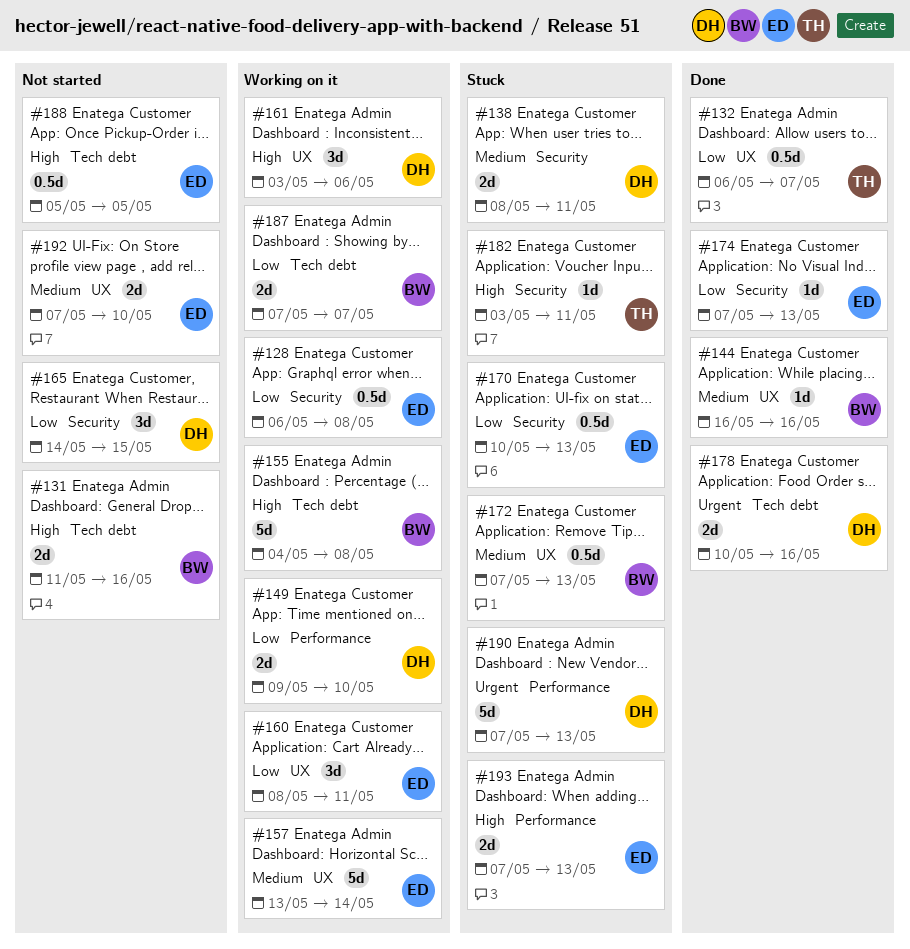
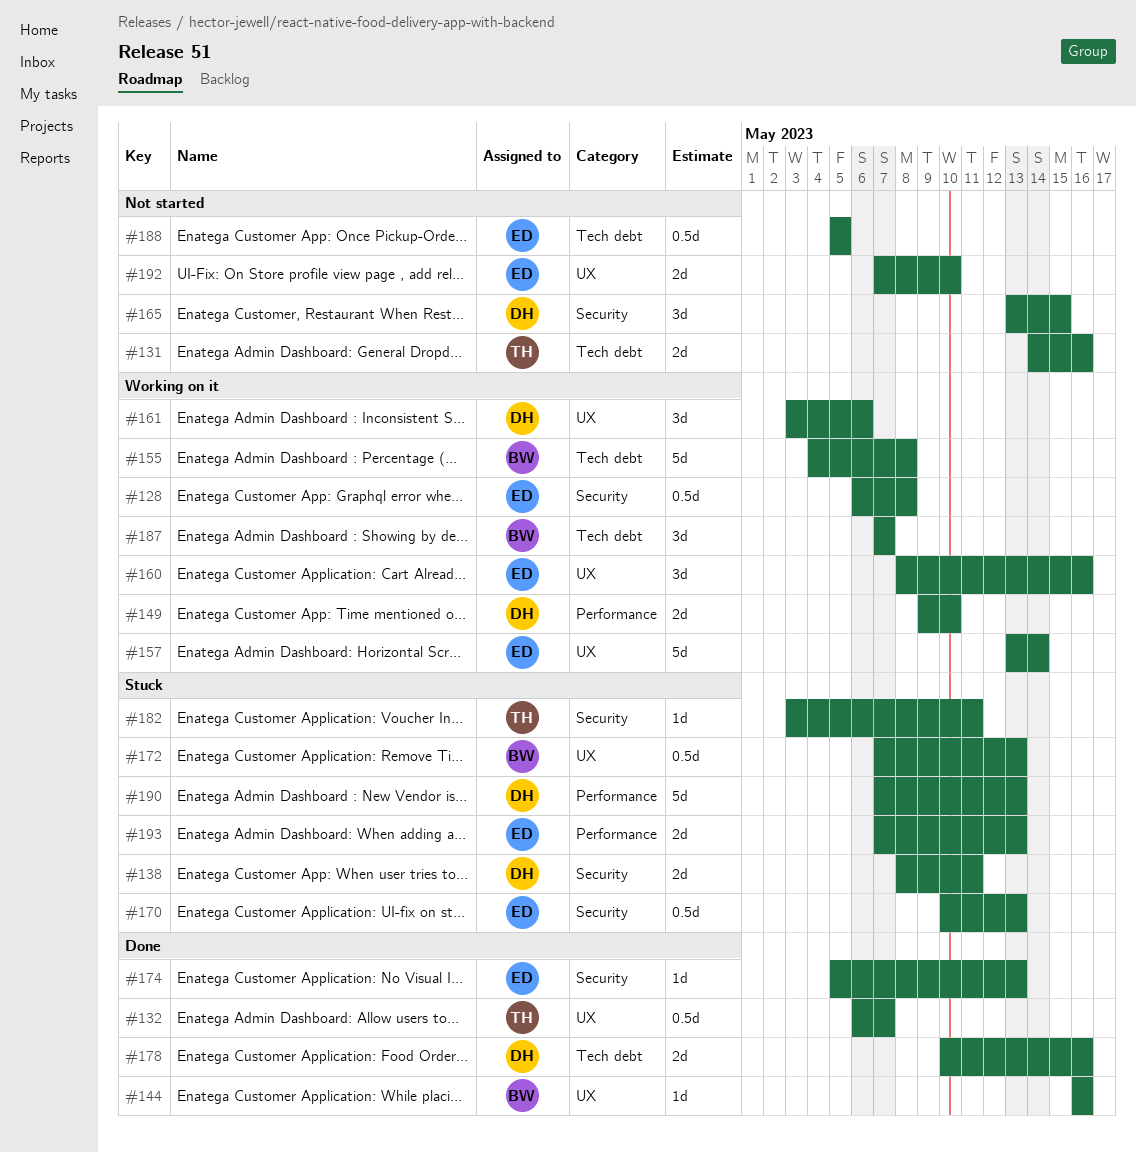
#131, owner: BW -> TH
#131, start: May 11 -> May 14
#160, due: May 11 -> May 16
#165, start: May 14 -> May 13
#174, start: May 7 -> May 5
#187, estimate: 2d -> 3d

